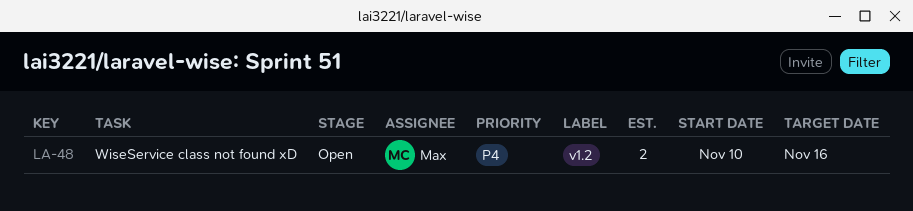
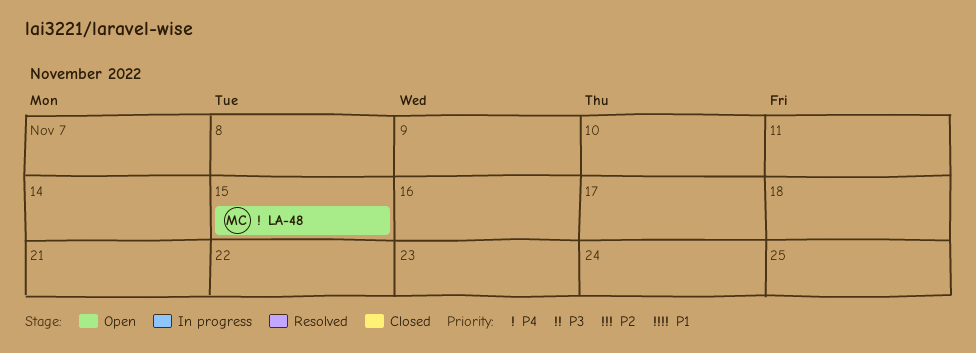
LA-48, start: Nov 10 -> Nov 15
LA-48, due: Nov 16 -> Nov 15

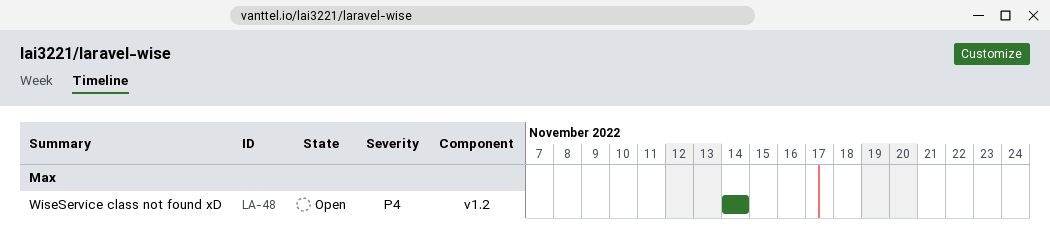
LA-48, start: Nov 15 -> Nov 14
LA-48, due: Nov 15 -> Nov 14

